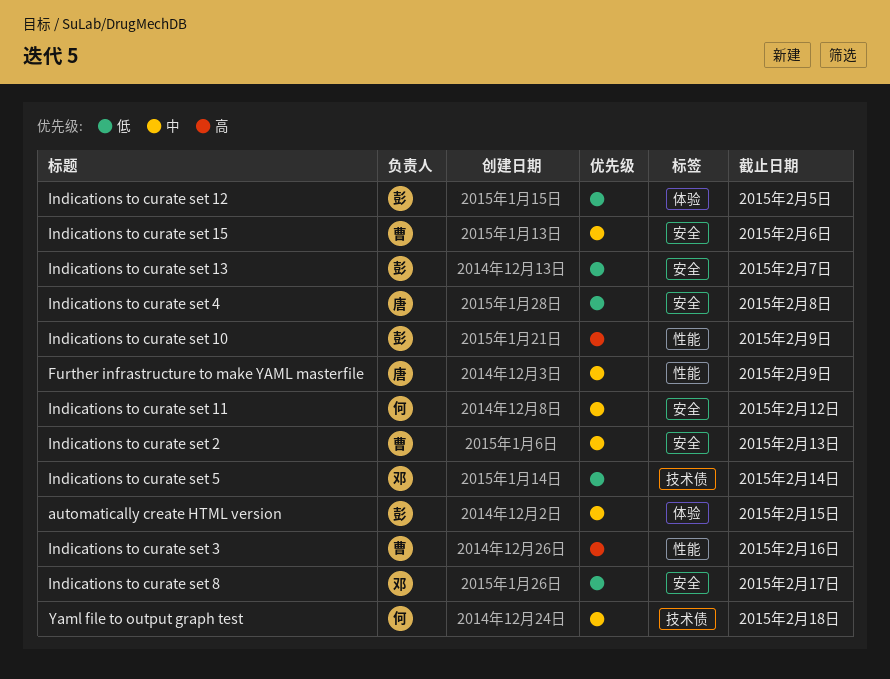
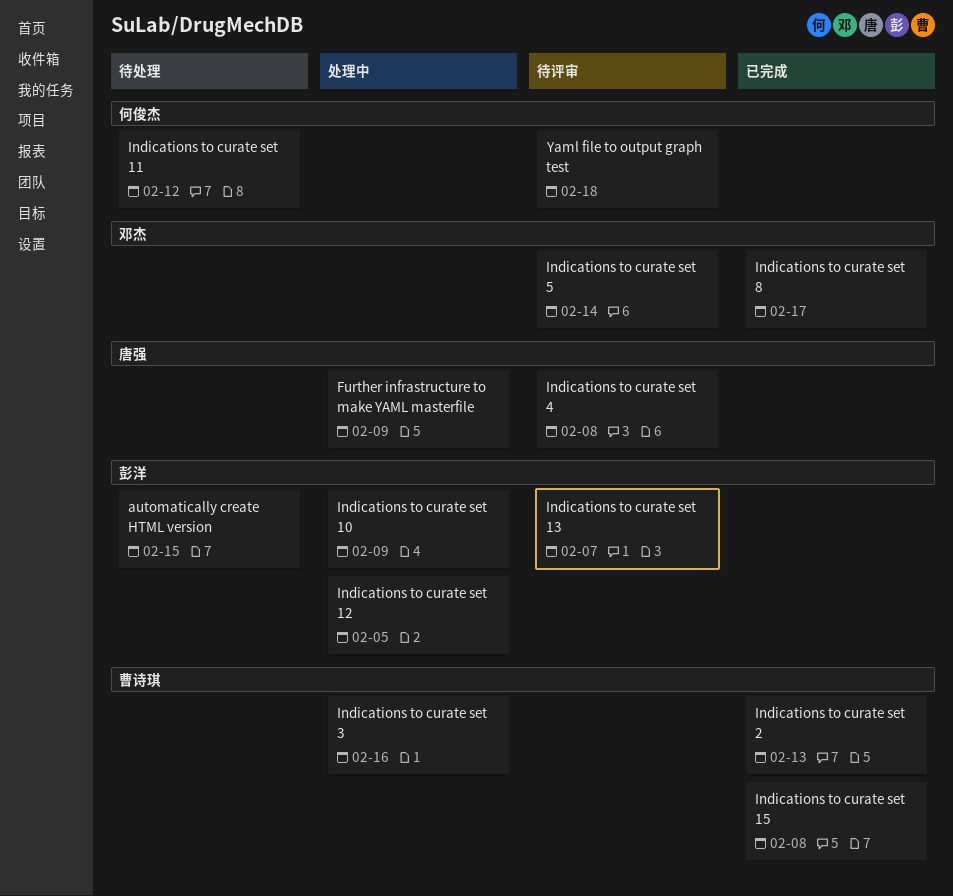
Indications to curate set 15, due: Feb 6 -> Feb 8

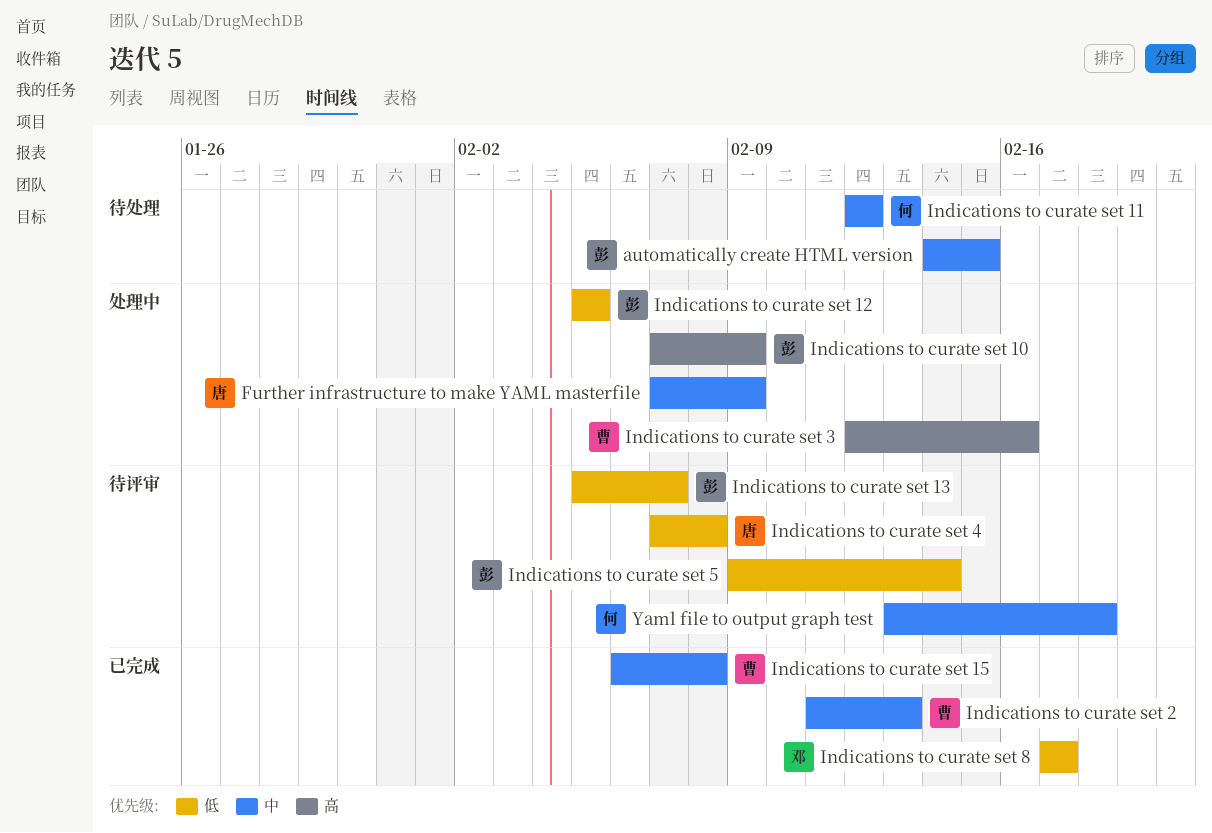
Indications to curate set 5, owner: 邓杰 -> 彭洋

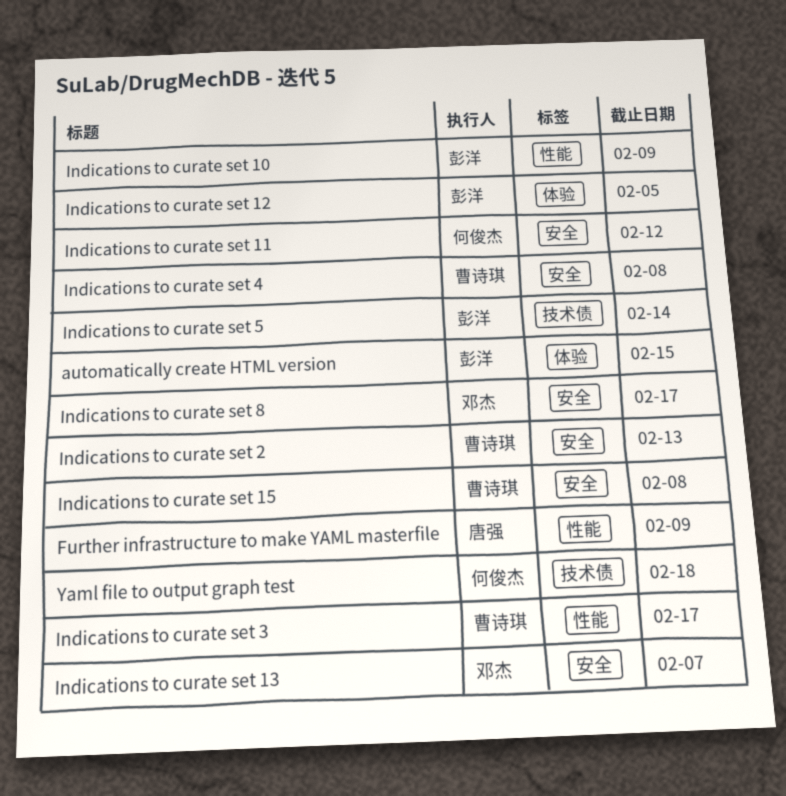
Indications to curate set 13, owner: 彭洋 -> 邓杰
Indications to curate set 3, due: Feb 16 -> Feb 17
Indications to curate set 4, owner: 唐强 -> 曹诗琪

